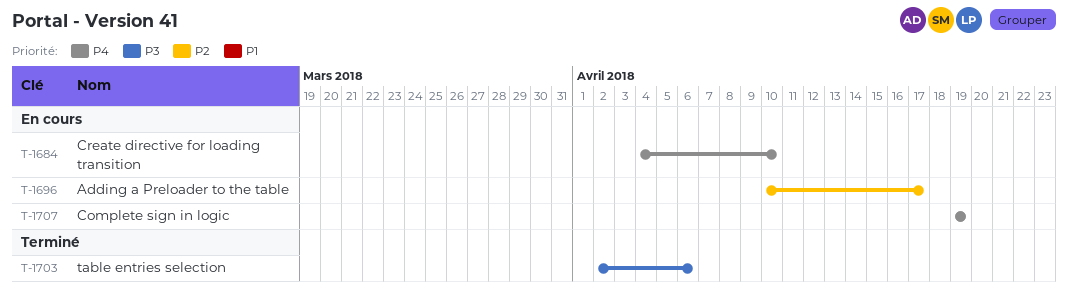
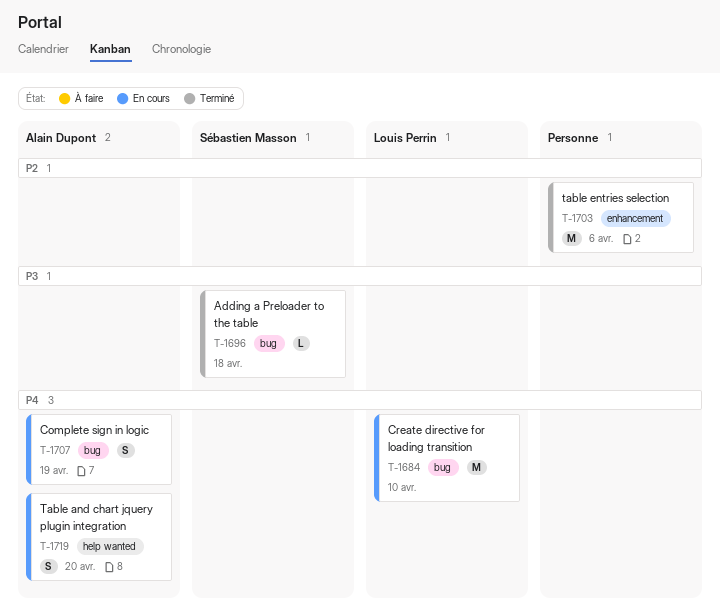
T-1696, status: En cours -> Terminé
T-1696, priority: P2 -> P3
T-1696, due: Apr 17 -> Apr 18
T-1703, priority: P3 -> P2
T-1719: none -> present

